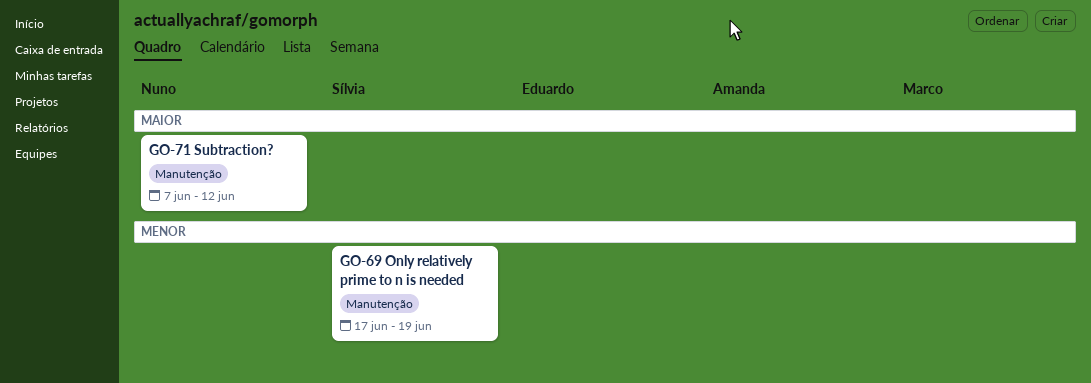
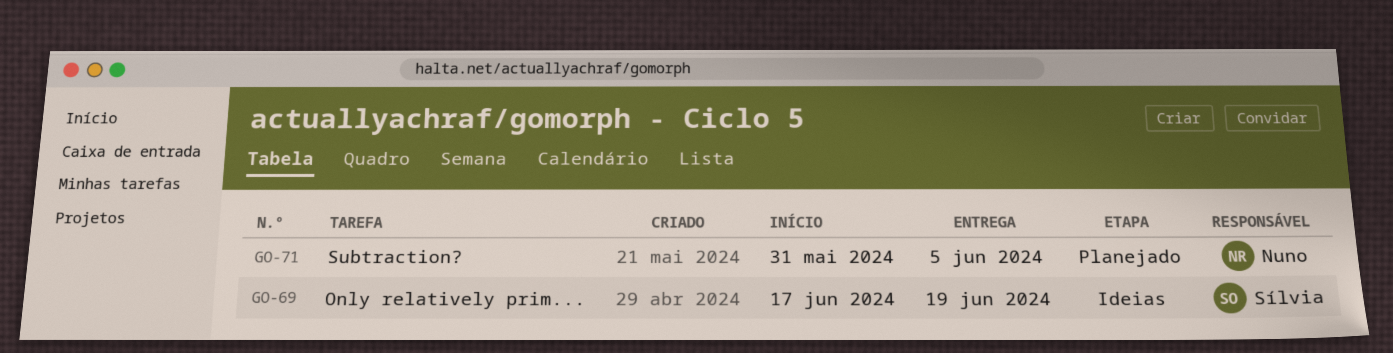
GO-71, start: Jun 7 -> May 31
GO-71, due: Jun 12 -> Jun 5

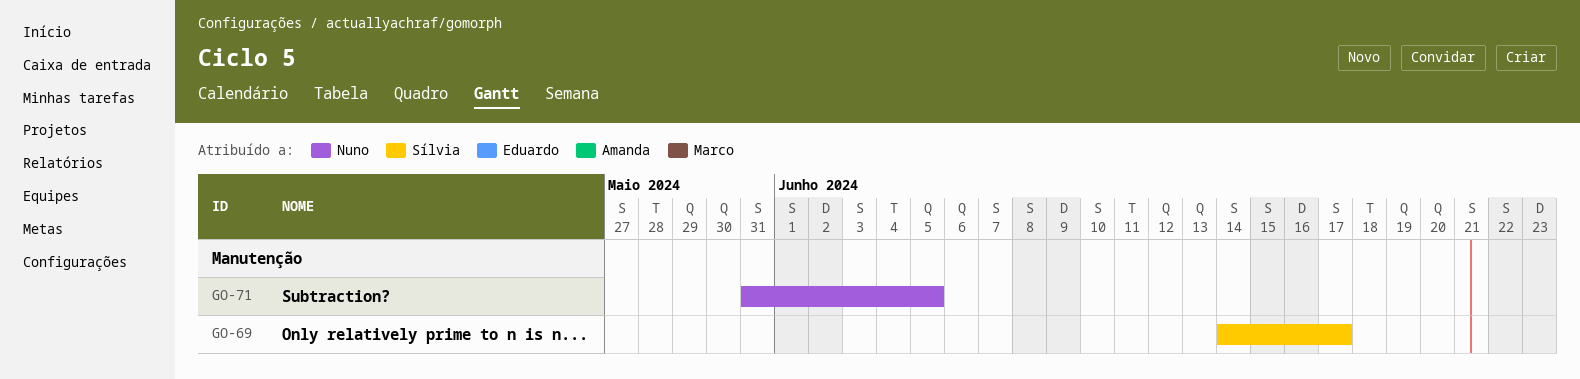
GO-69, start: Jun 17 -> Jun 14
GO-69, due: Jun 19 -> Jun 17

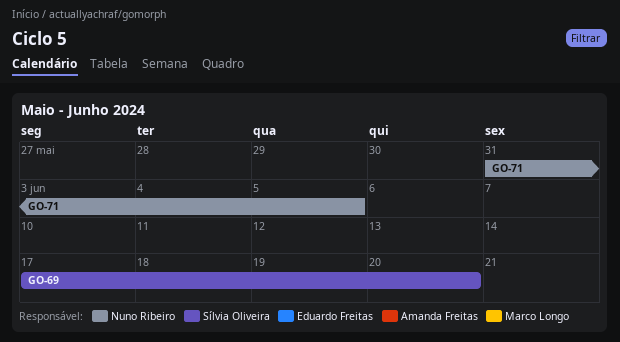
GO-69, start: Jun 14 -> Jun 17
GO-69, due: Jun 17 -> Jun 20

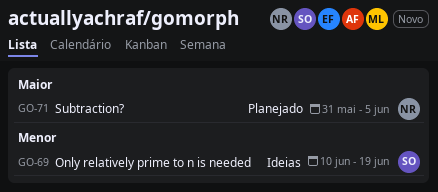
GO-69, start: Jun 17 -> Jun 10
GO-69, due: Jun 20 -> Jun 19

